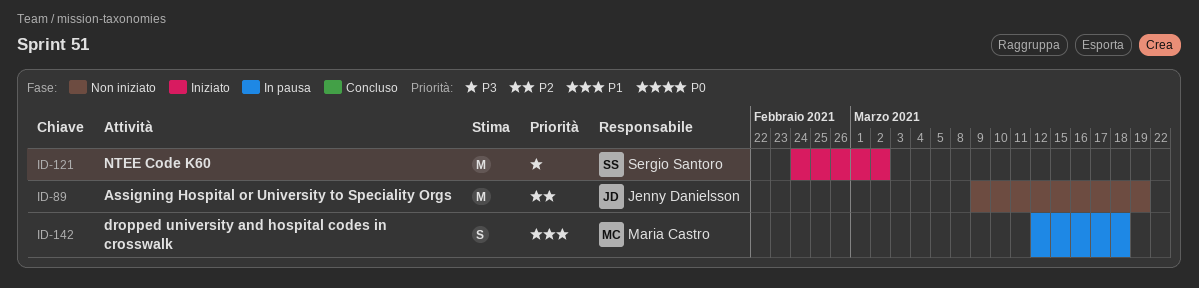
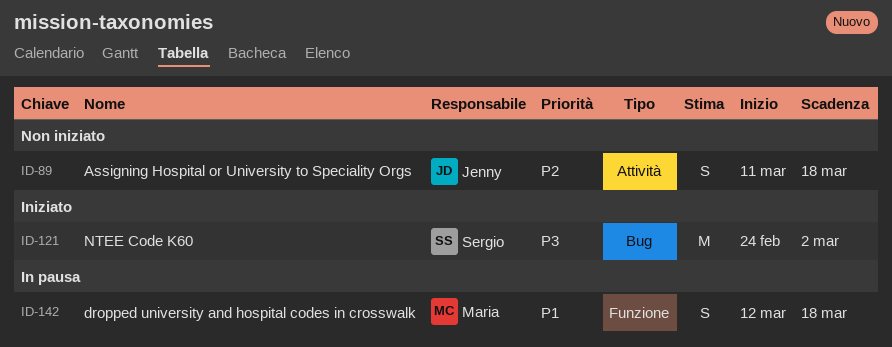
ID-89, estimate: M -> S
ID-89, start: Mar 9 -> Mar 11
ID-89, due: Mar 19 -> Mar 18

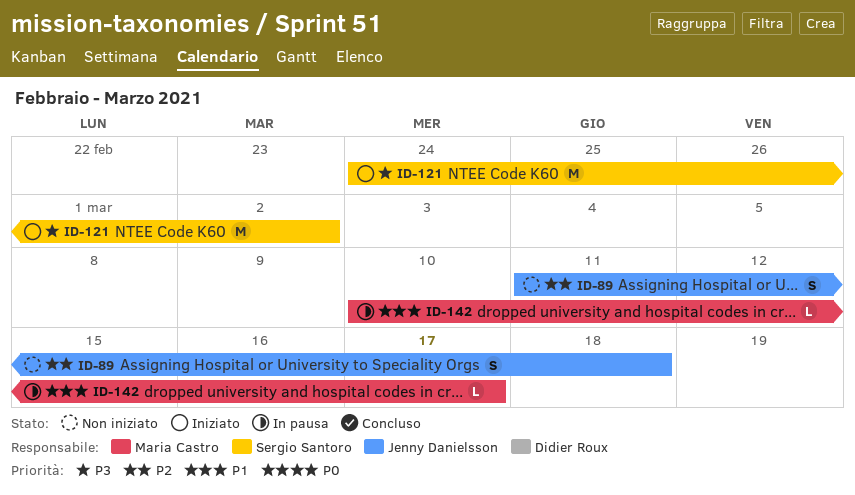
ID-142, estimate: S -> L
ID-142, start: Mar 12 -> Mar 10
ID-142, due: Mar 18 -> Mar 17

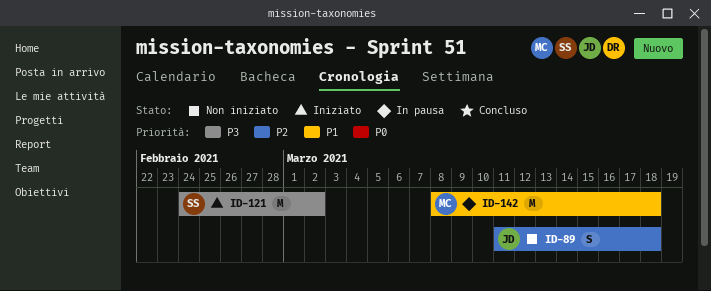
ID-142, estimate: L -> M
ID-142, start: Mar 10 -> Mar 8
ID-142, due: Mar 17 -> Mar 18

